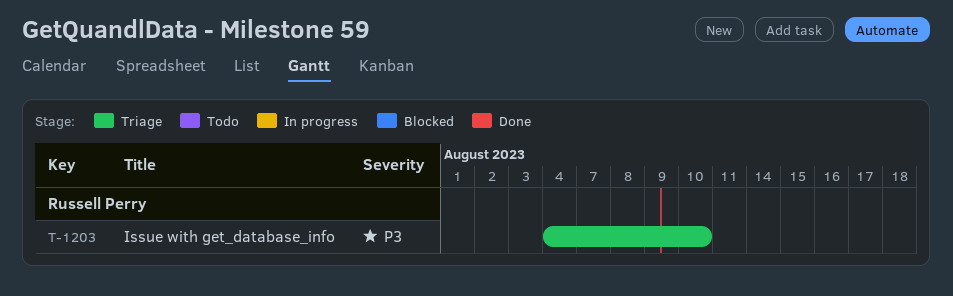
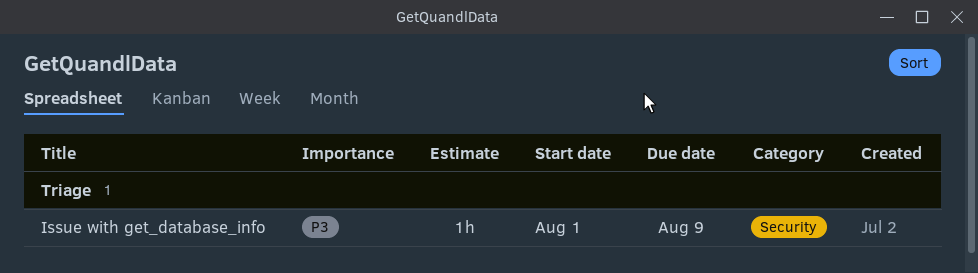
Issue with get_database_info, start: Aug 4 -> Aug 1
Issue with get_database_info, due: Aug 10 -> Aug 9

